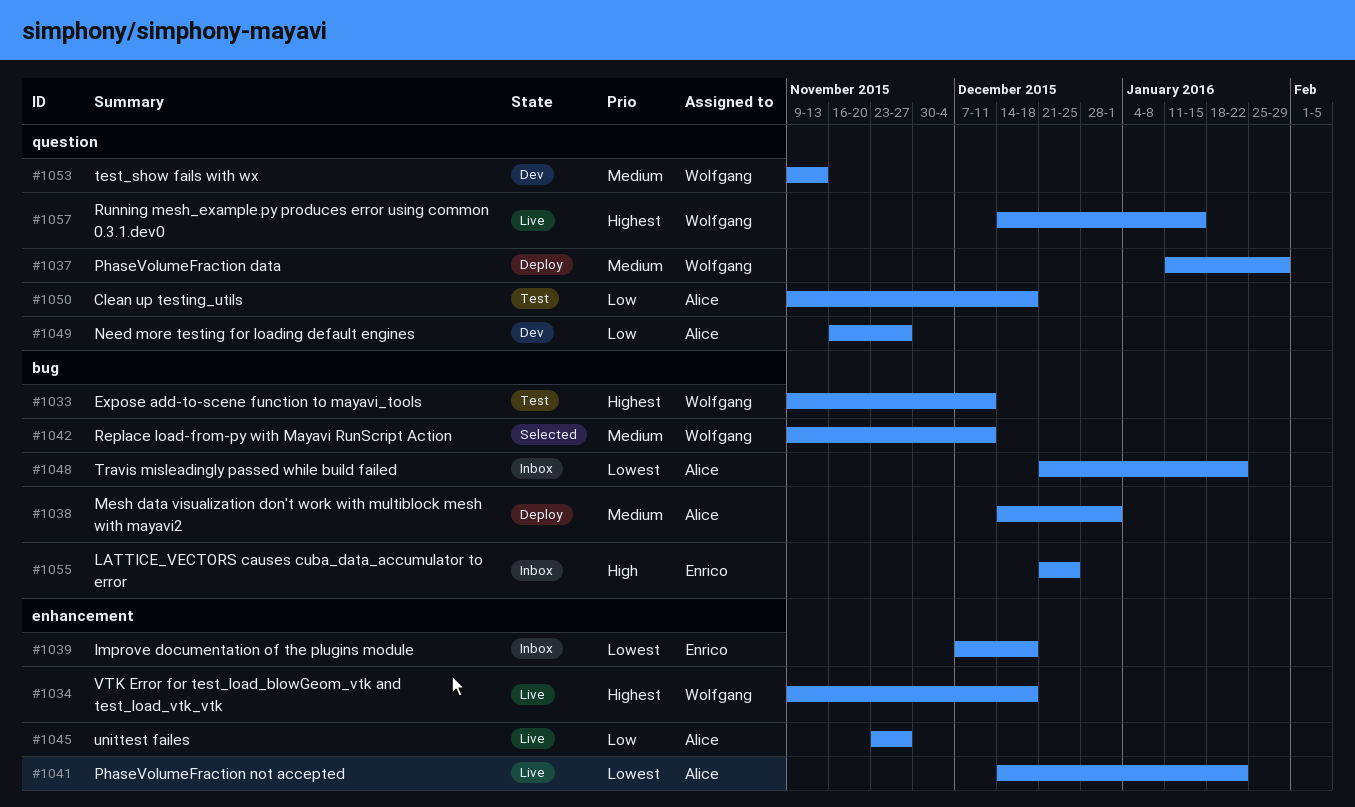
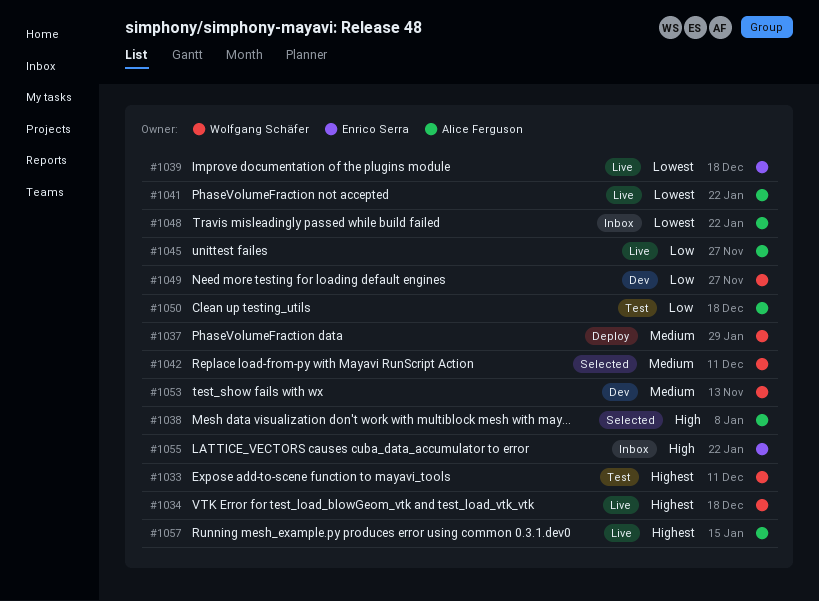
#1038, status: Deploy -> Selected
#1038, priority: Medium -> High
#1038, due: Jan 1 -> Jan 8
#1039, status: Inbox -> Live
#1049, owner: Alice Ferguson -> Wolfgang Schäfer
#1055, due: Dec 25 -> Jan 22
#1057, owner: Wolfgang Schäfer -> Alice Ferguson

